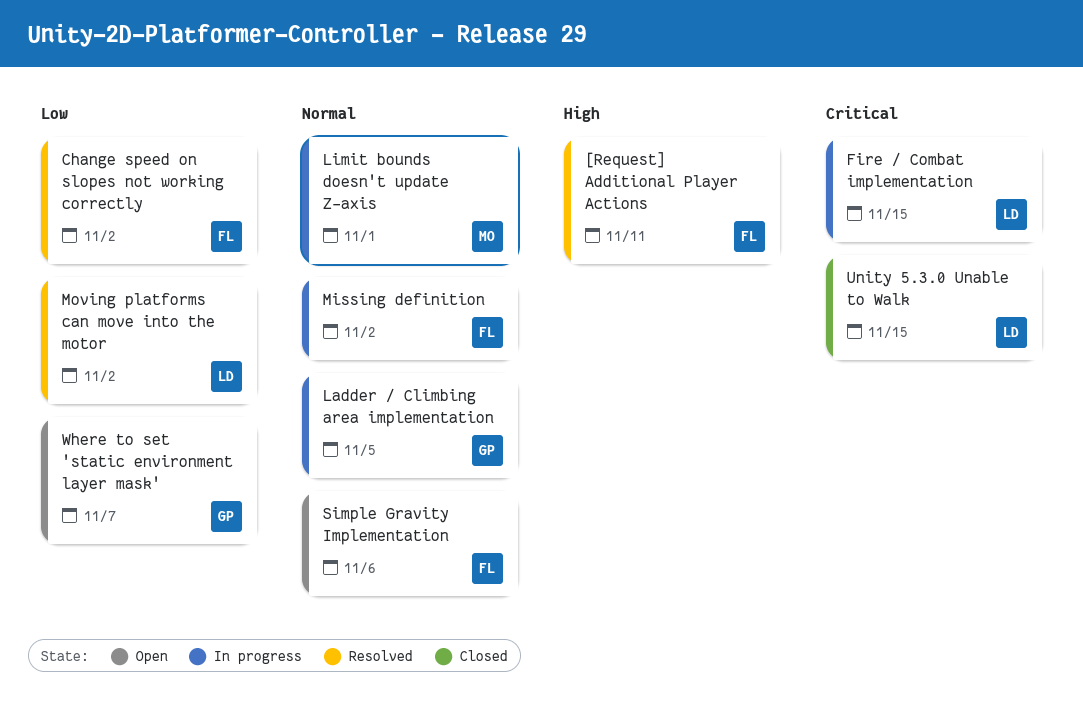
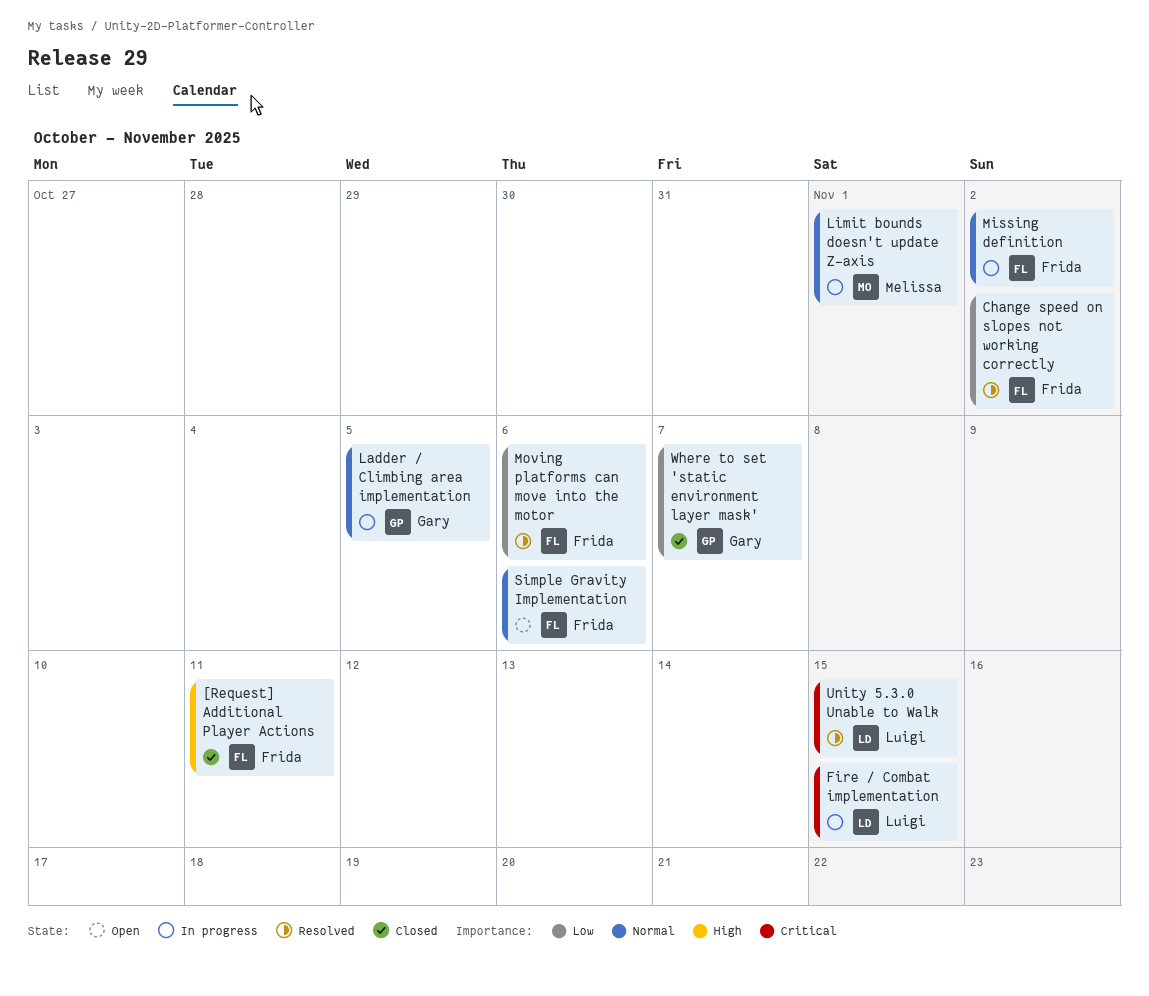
[Request] Additional Player Actions, status: Resolved -> Closed
Moving platforms can move into the motor, owner: Luigi -> Frida
Moving platforms can move into the motor, due: Nov 2 -> Nov 6
Unity 5.3.0 Unable to Walk, status: Closed -> Resolved
Where to set 'static environment layer mask', status: Open -> Closed

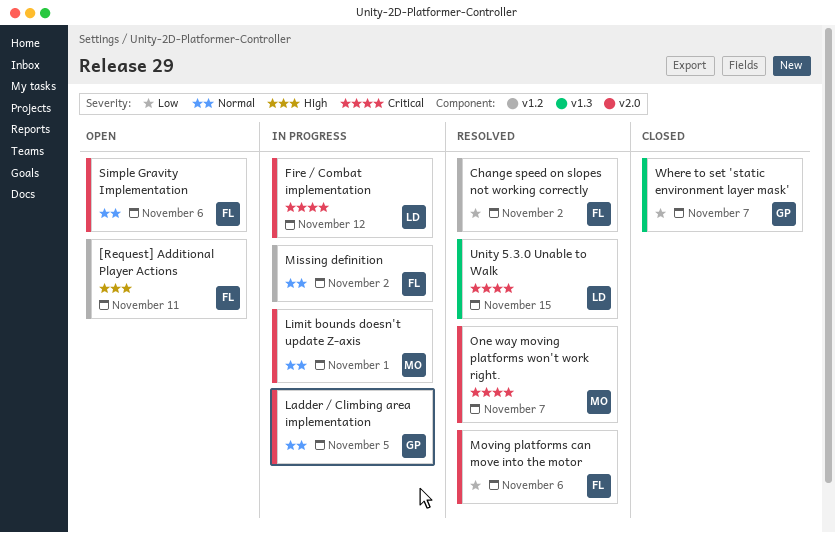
[Request] Additional Player Actions, status: Closed -> Open
Fire / Combat implementation, due: Nov 15 -> Nov 12
One way moving platforms won't work right.: none -> present

